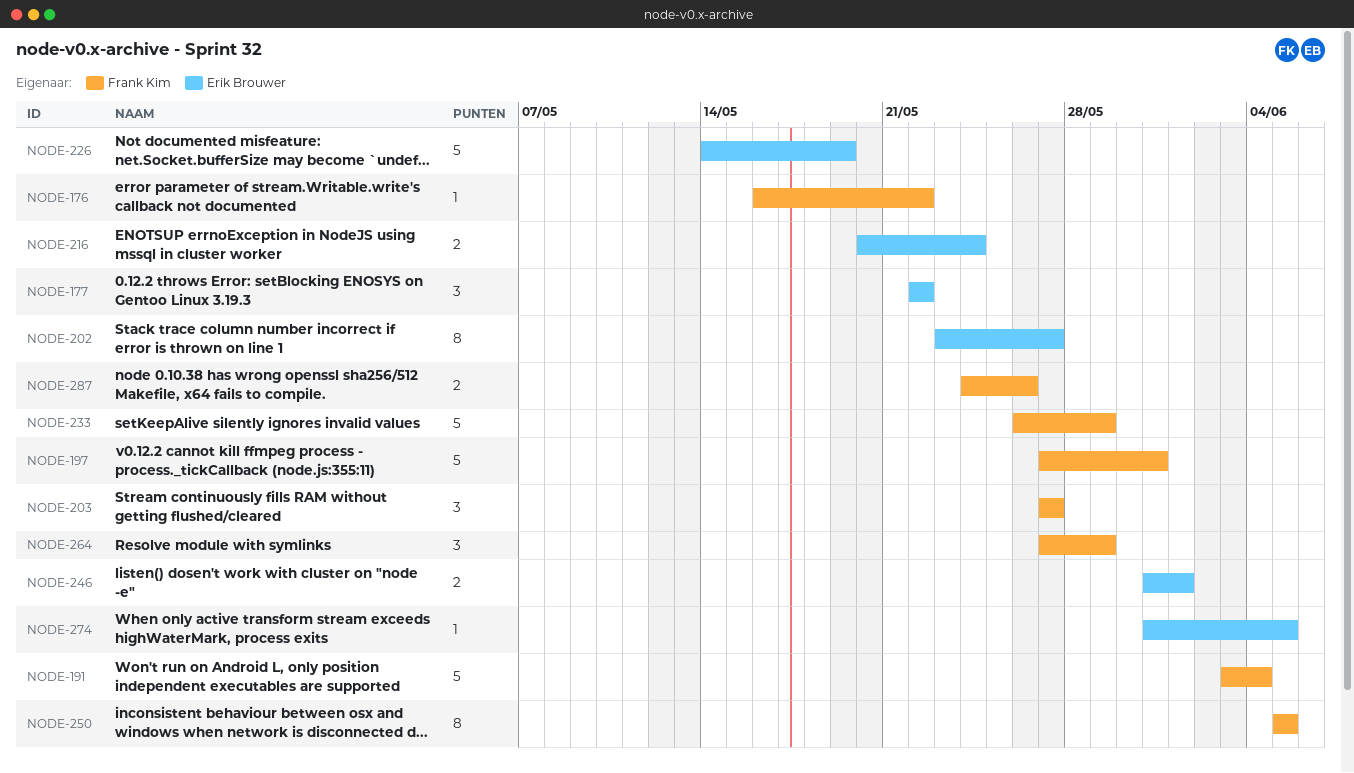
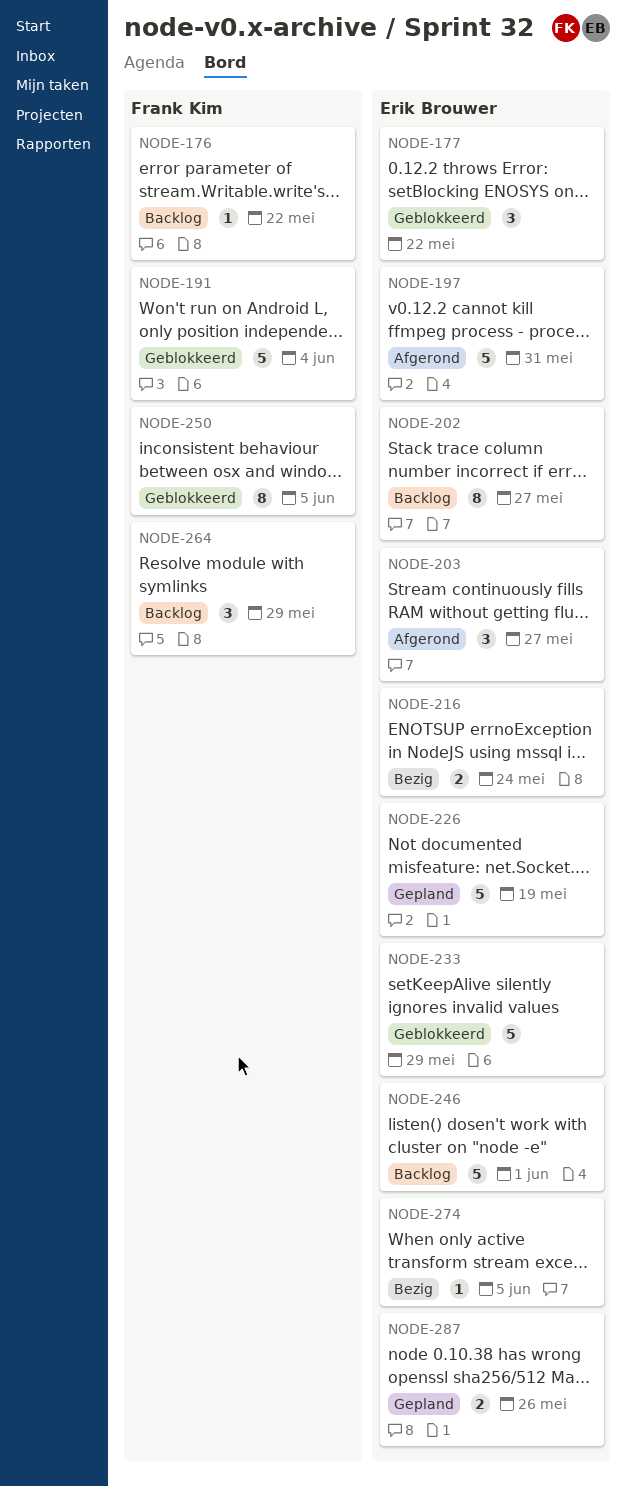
NODE-197, owner: Frank Kim -> Erik Brouwer
NODE-203, owner: Frank Kim -> Erik Brouwer
NODE-233, owner: Frank Kim -> Erik Brouwer
NODE-246, estimate: 2 -> 5
NODE-287, owner: Frank Kim -> Erik Brouwer

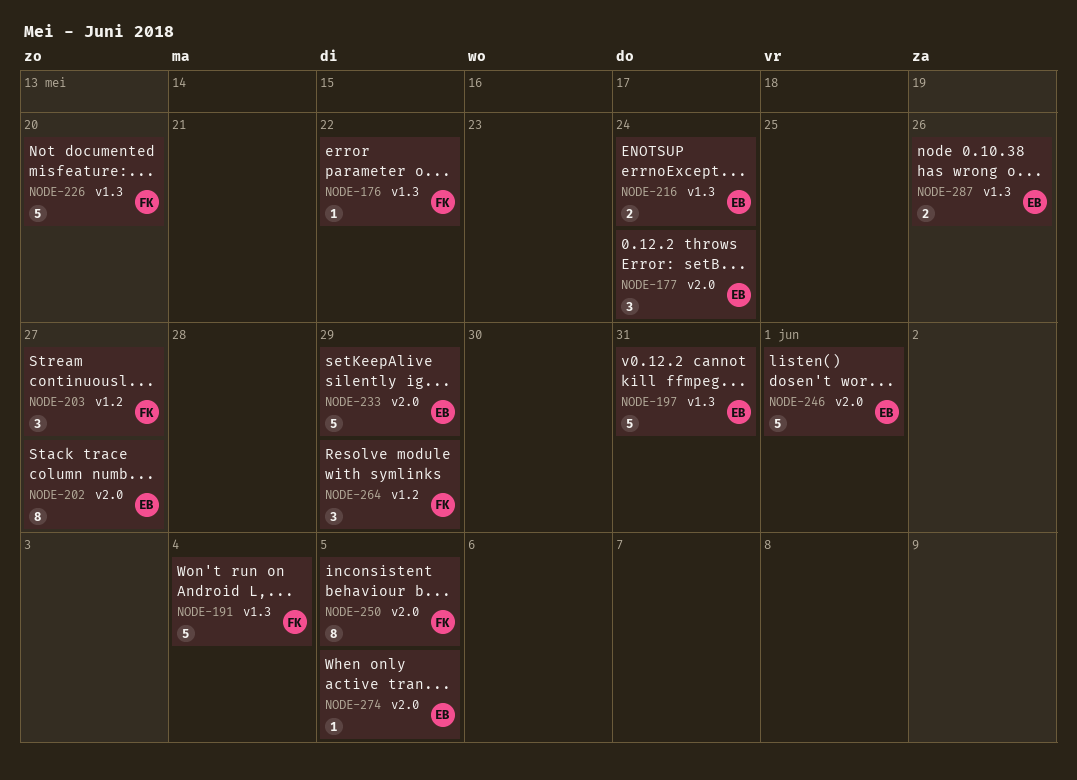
NODE-177, due: May 22 -> May 24
NODE-203, owner: Erik Brouwer -> Frank Kim
NODE-226, owner: Erik Brouwer -> Frank Kim
NODE-226, due: May 19 -> May 20

